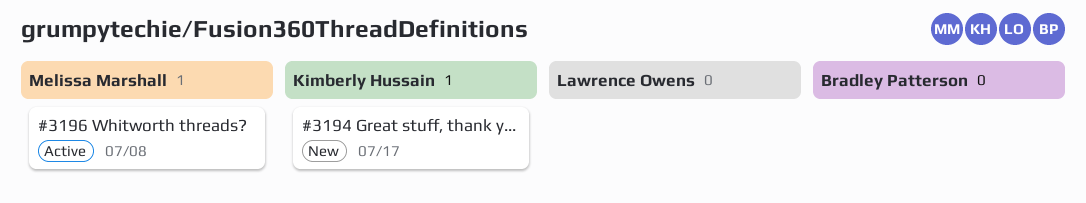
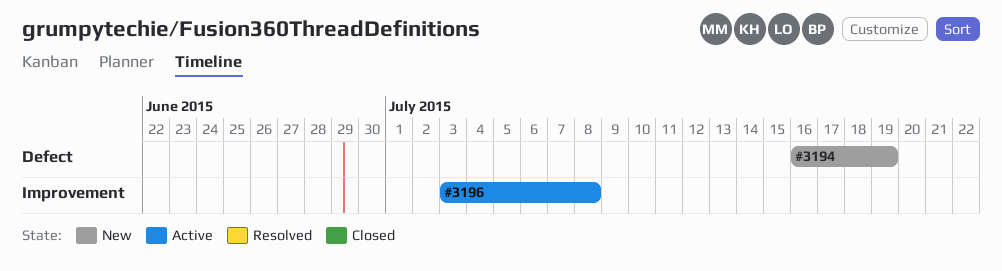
#3194, due: Jul 17 -> Jul 19

